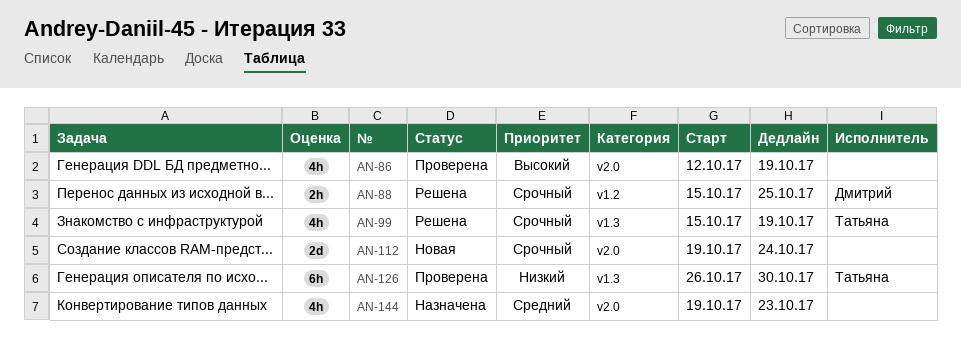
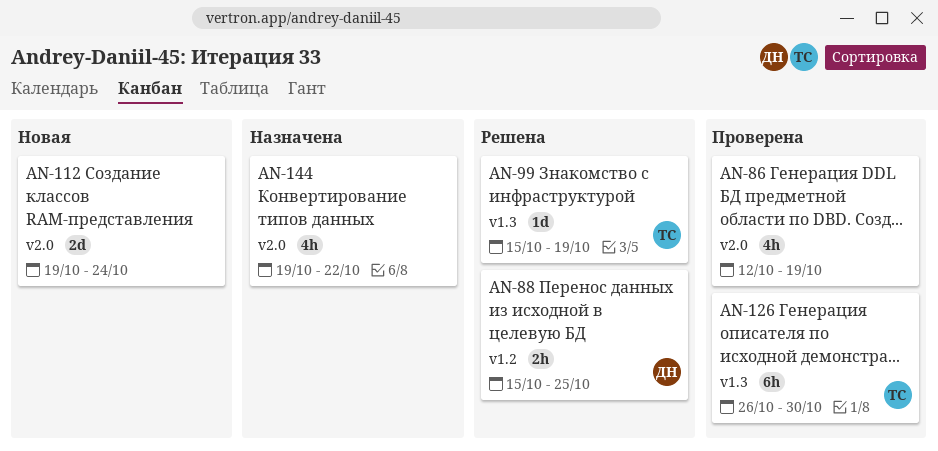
AN-99, estimate: 4h -> 1d
AN-144, due: Oct 23 -> Oct 22

